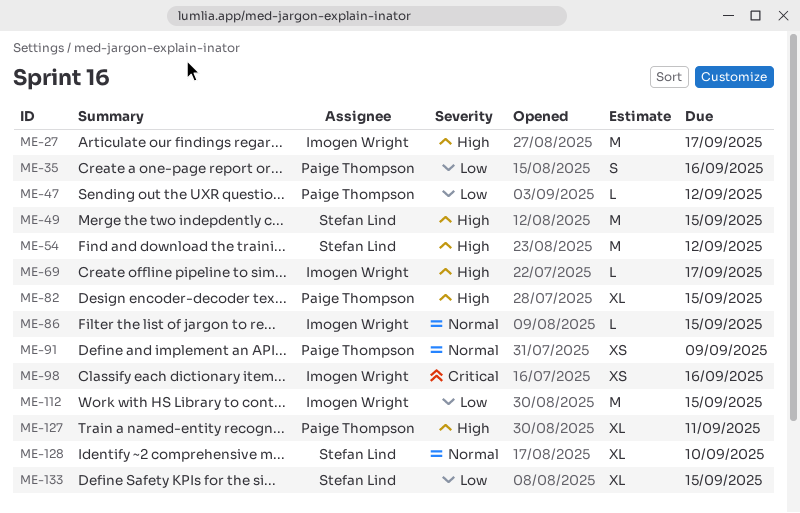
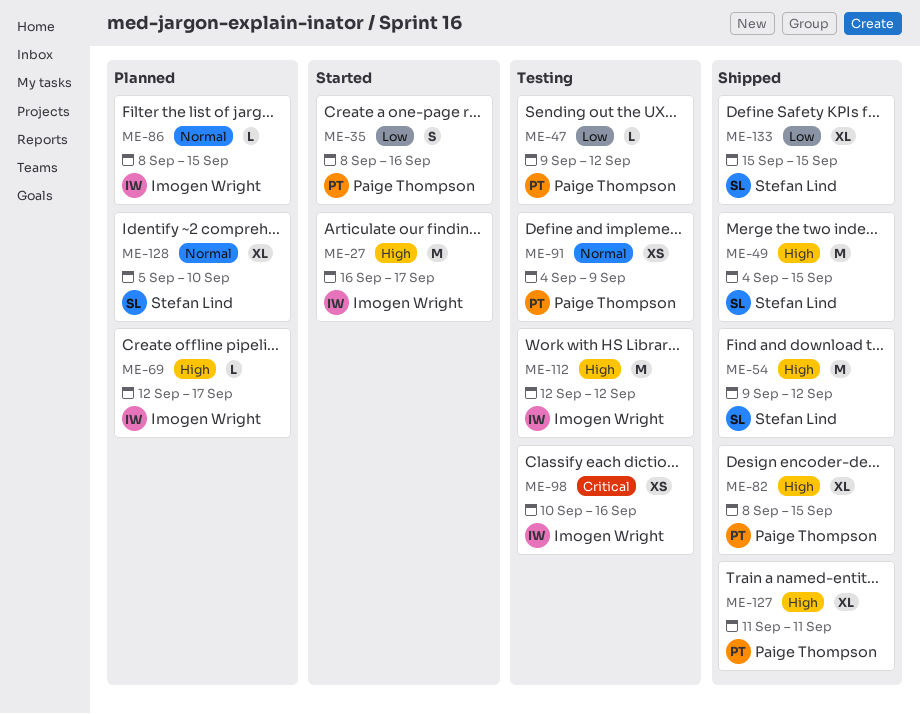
ME-112, priority: Low -> High
ME-112, due: Sep 15 -> Sep 12

